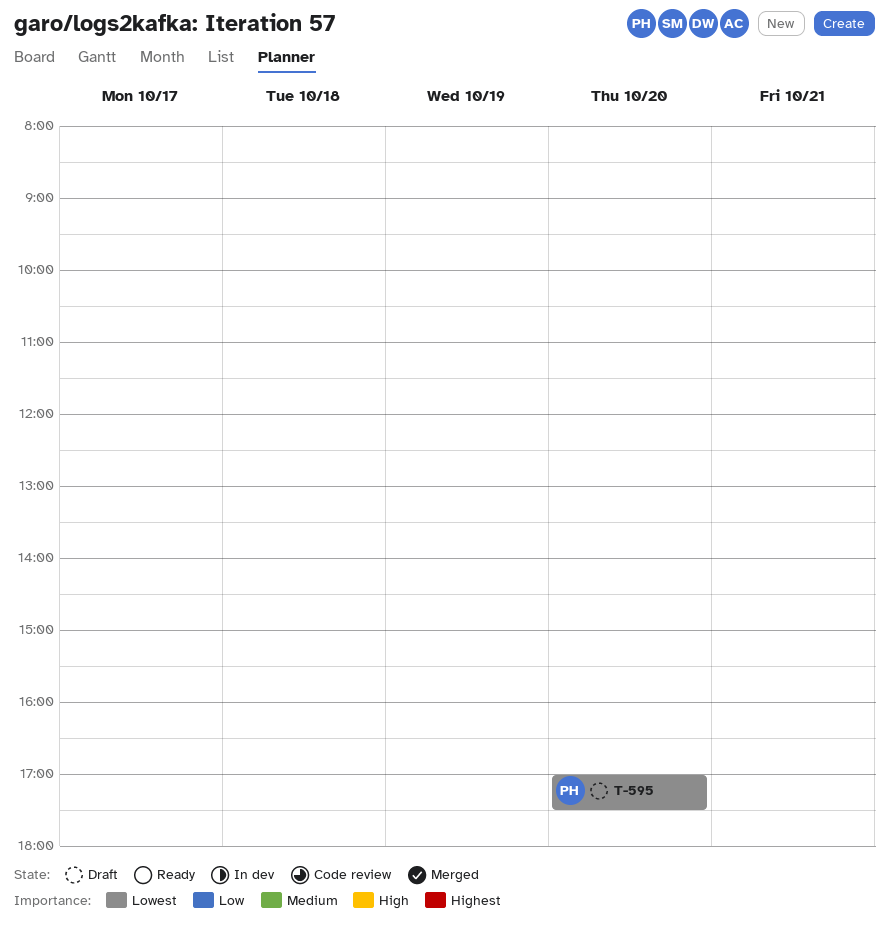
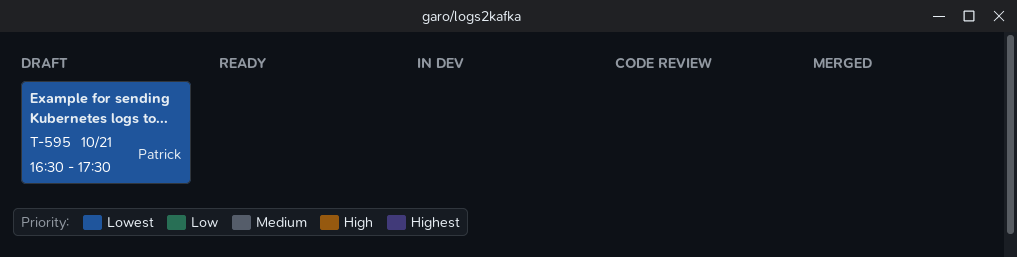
T-595, day: Oct 20 -> Oct 21
T-595, begins: 17:00 -> 16:30

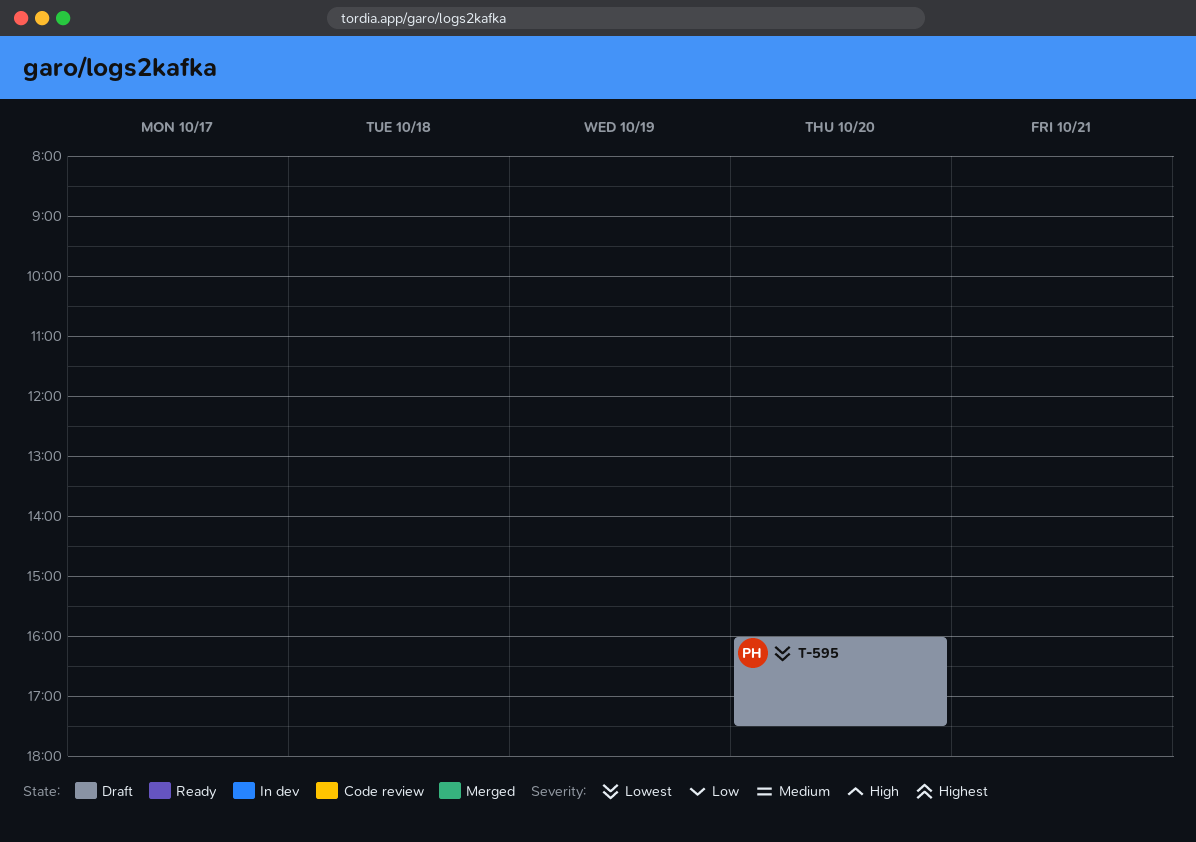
T-595, day: Oct 21 -> Oct 20
T-595, begins: 16:30 -> 16:00

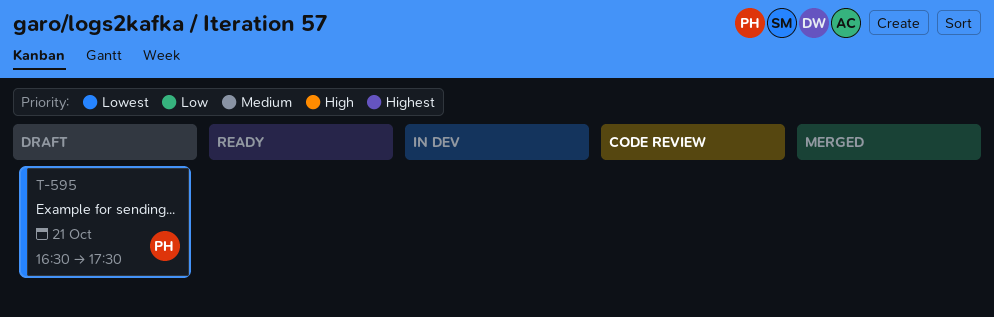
T-595, day: Oct 20 -> Oct 21
T-595, begins: 16:00 -> 16:30

